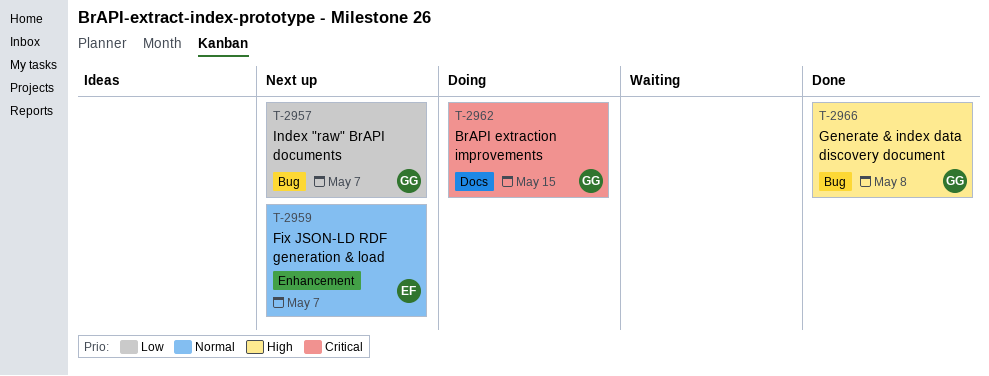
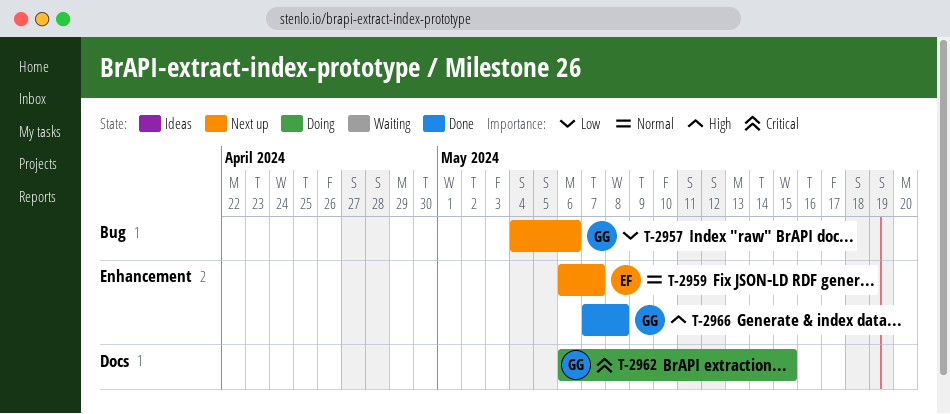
T-2957, due: May 7 -> May 6
T-2966, label: Bug -> Enhancement

